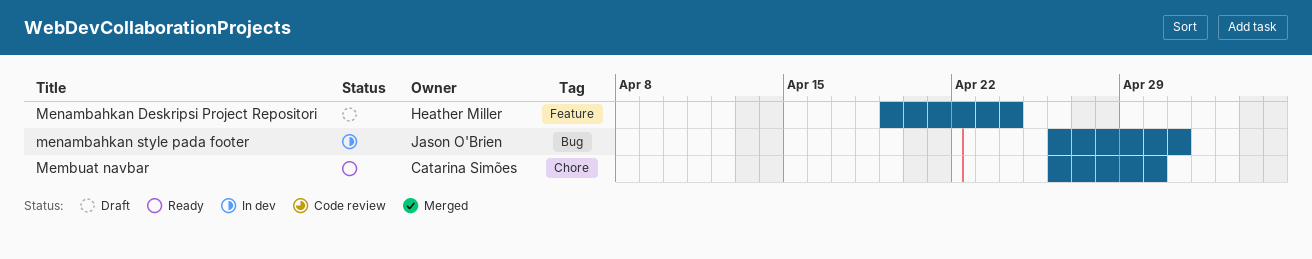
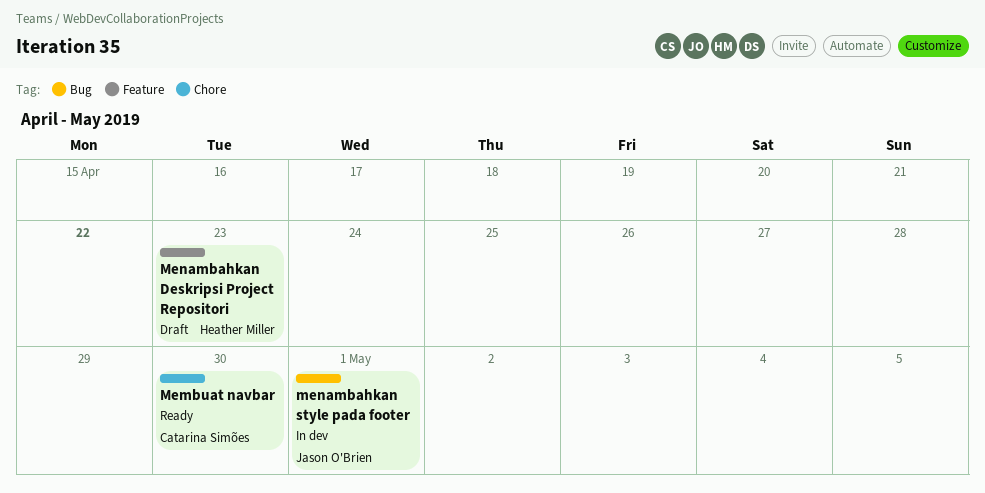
Menambahkan Deskripsi Project Repositori, due: Apr 24 -> Apr 23

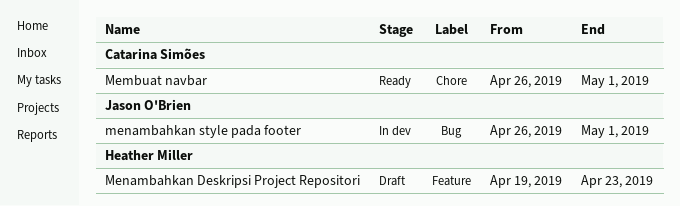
Membuat navbar, due: Apr 30 -> May 1

